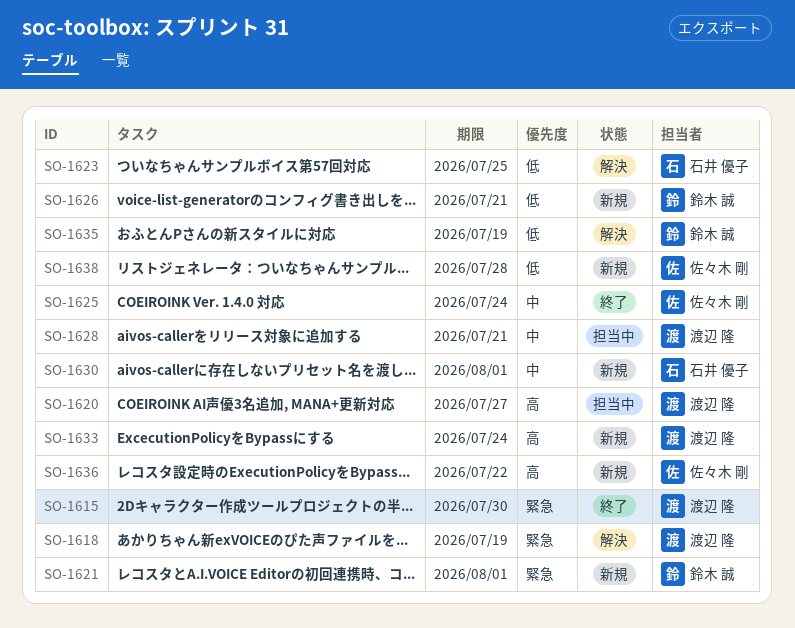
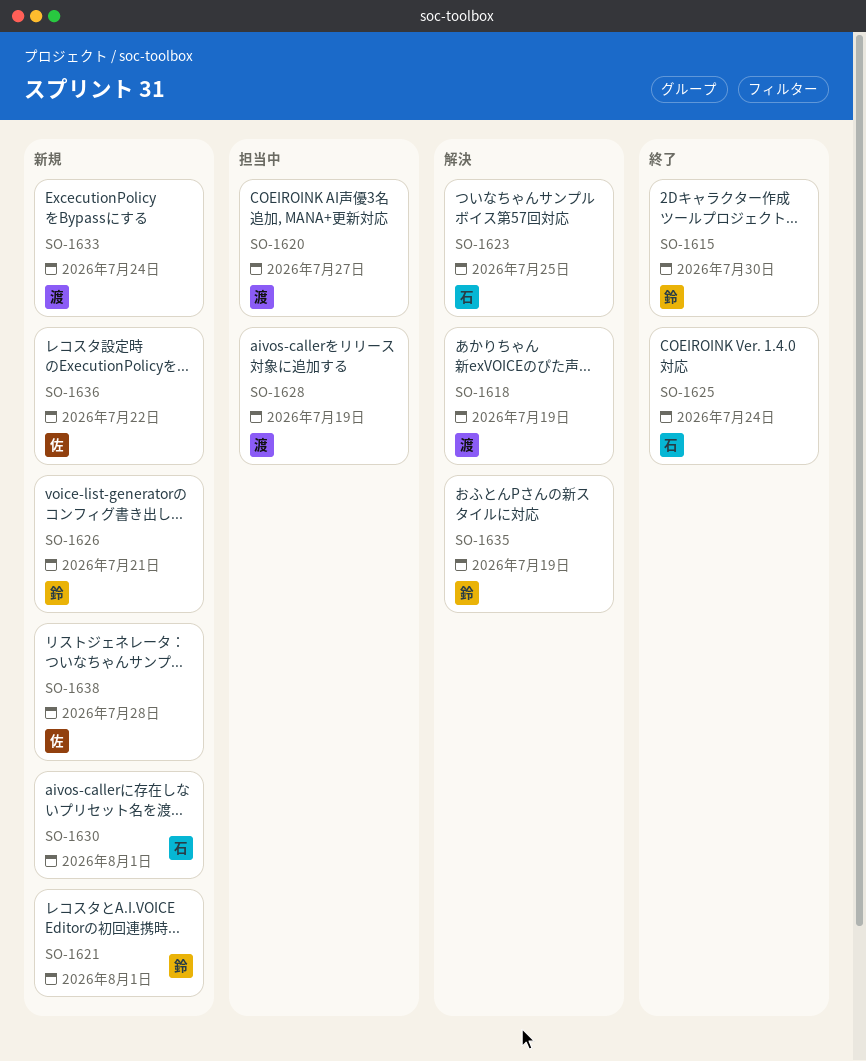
SO-1615, owner: 渡辺 隆 -> 鈴木 誠
SO-1625, owner: 佐々木 剛 -> 石井 優子
SO-1628, due: Jul 21 -> Jul 19

